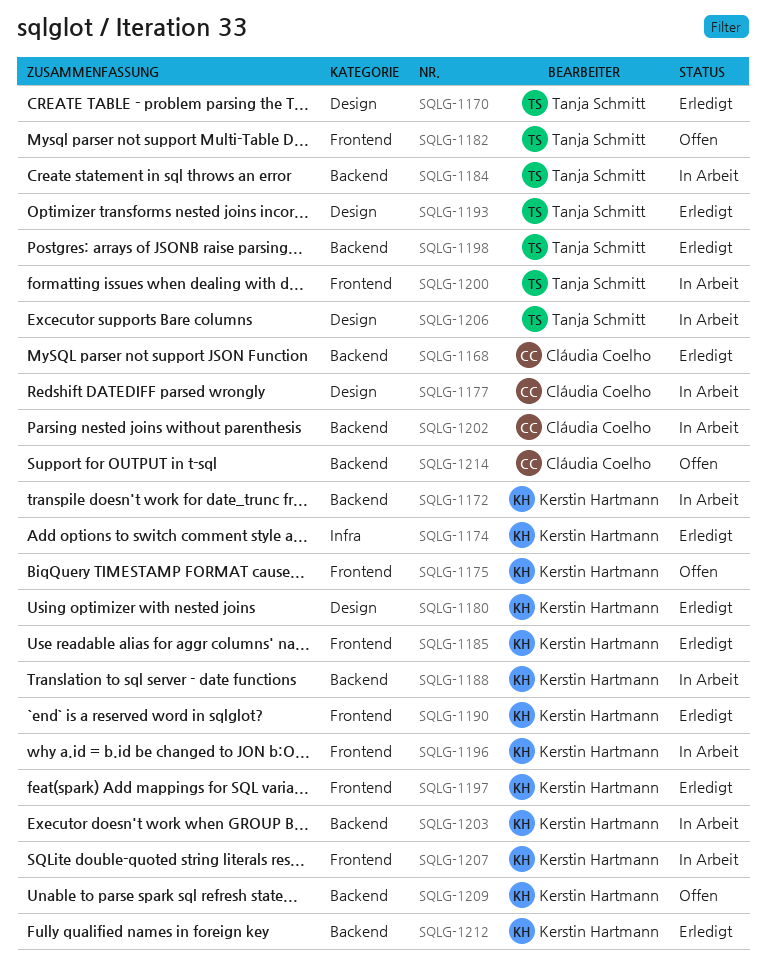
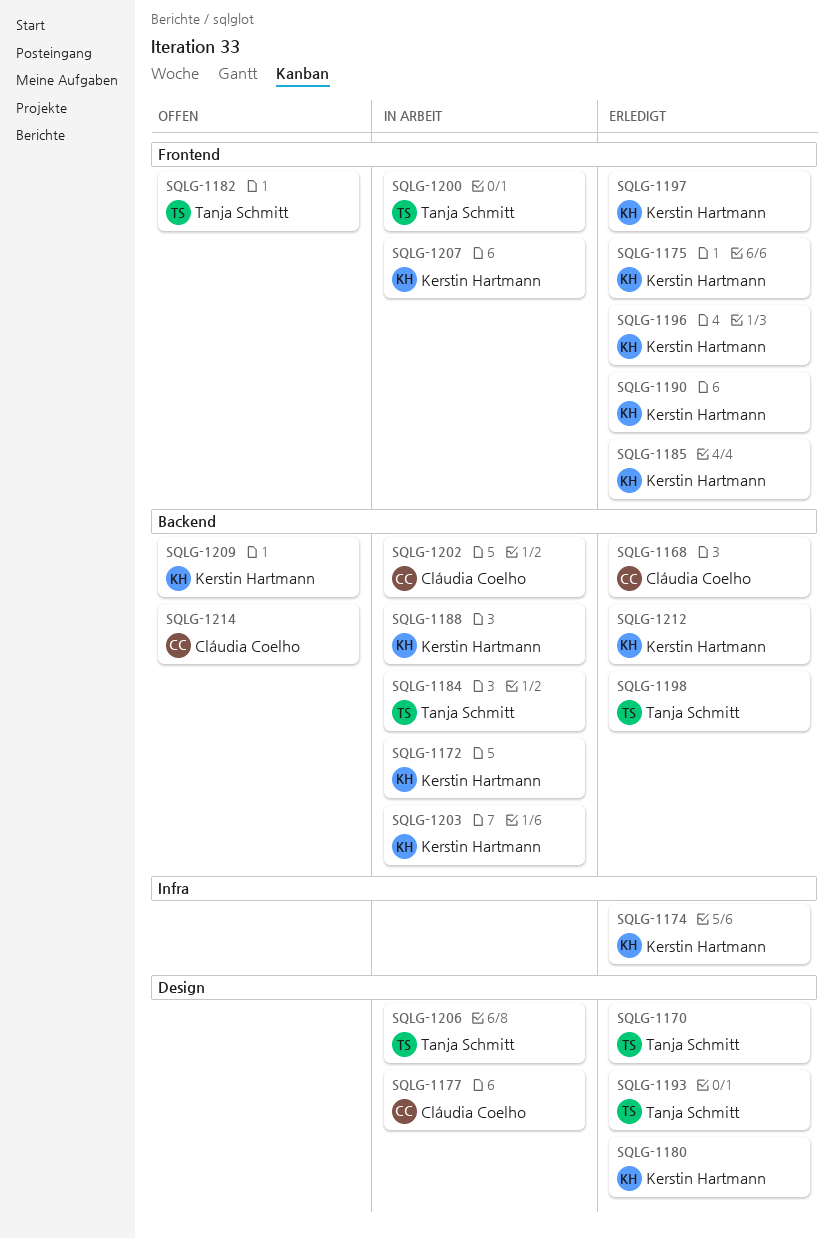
SQLG-1175, status: Offen -> Erledigt
SQLG-1196, status: In Arbeit -> Erledigt

